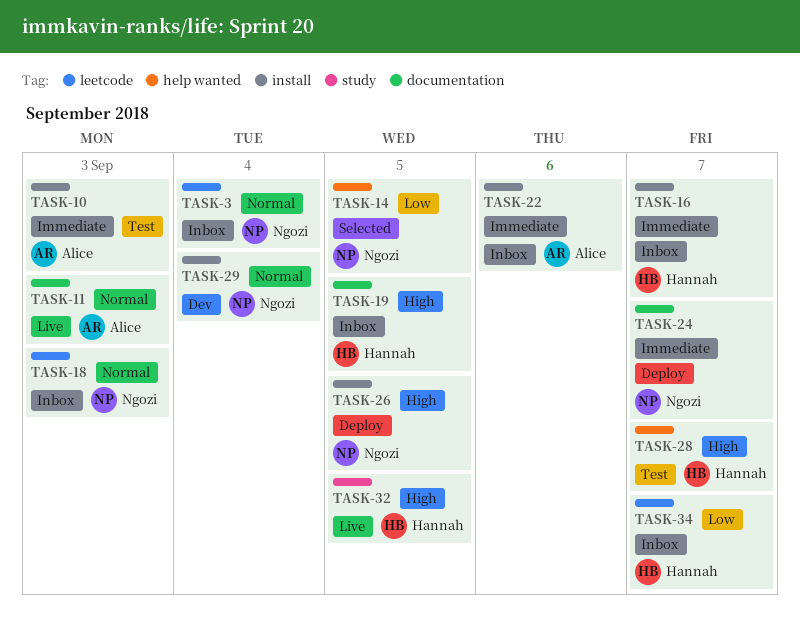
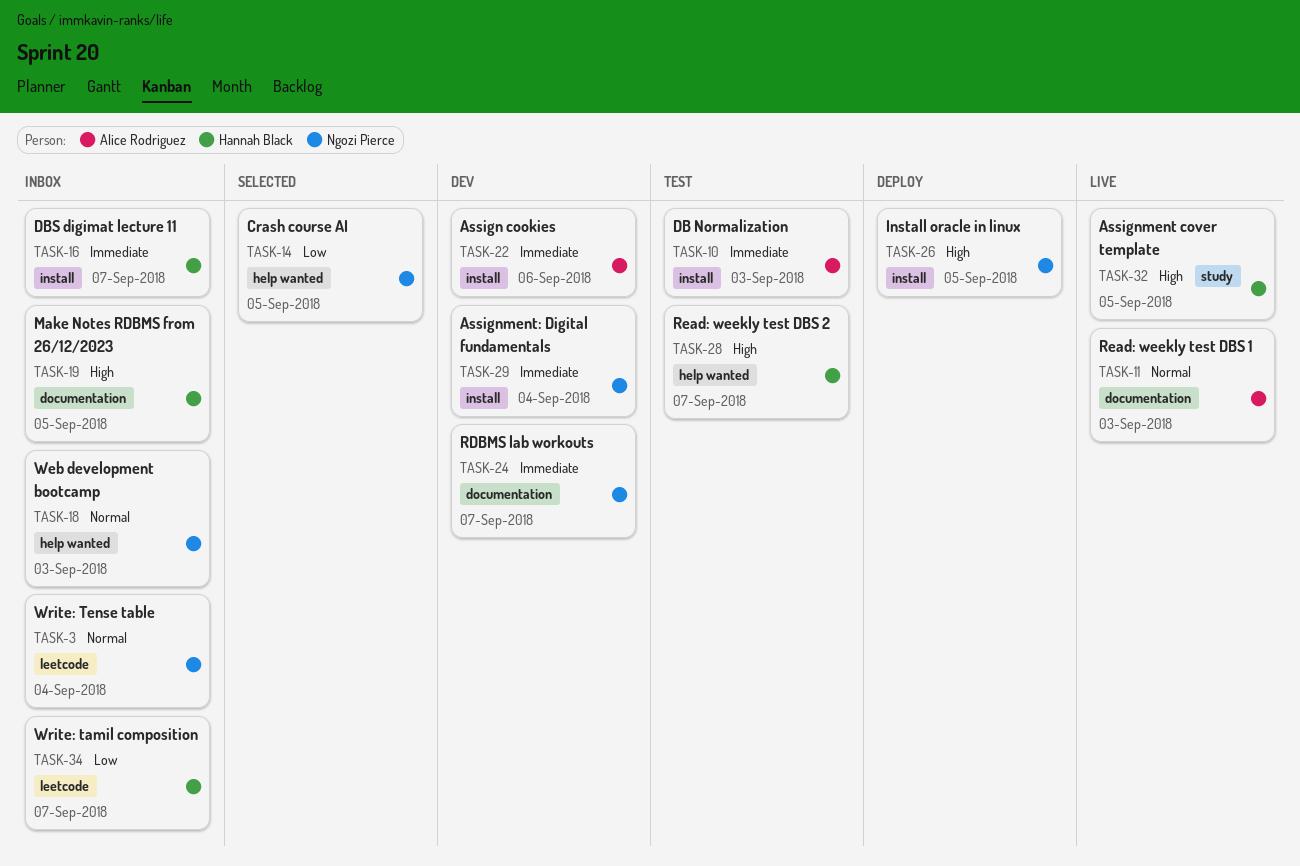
TASK-18, label: leetcode -> help wanted
TASK-22, status: Inbox -> Dev
TASK-24, status: Deploy -> Dev
TASK-29, priority: Normal -> Immediate

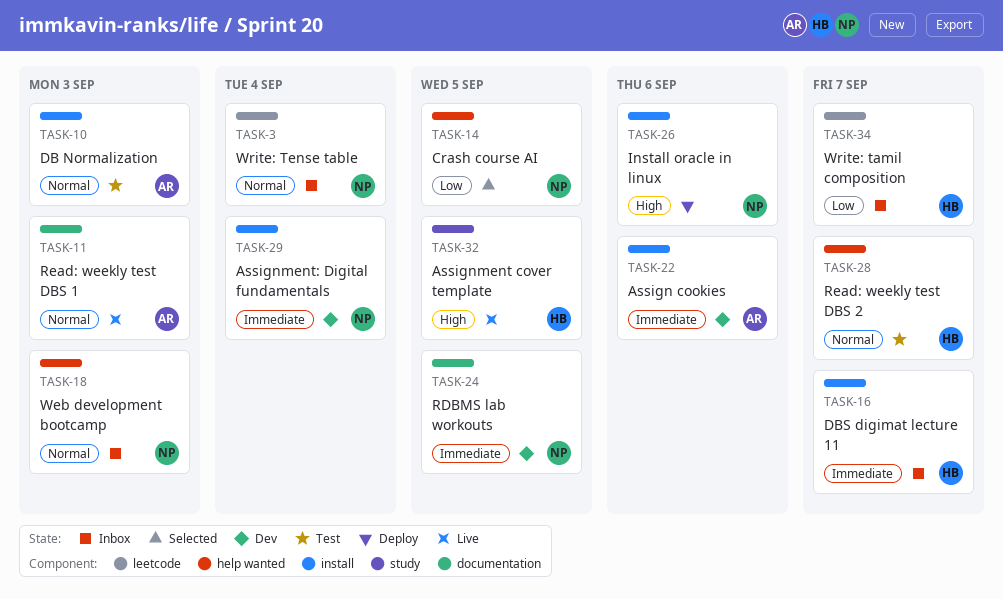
TASK-10, priority: Immediate -> Normal
TASK-19: present -> none
TASK-24, due: Sep 7 -> Sep 5
TASK-26, due: Sep 5 -> Sep 6
TASK-28, priority: High -> Normal

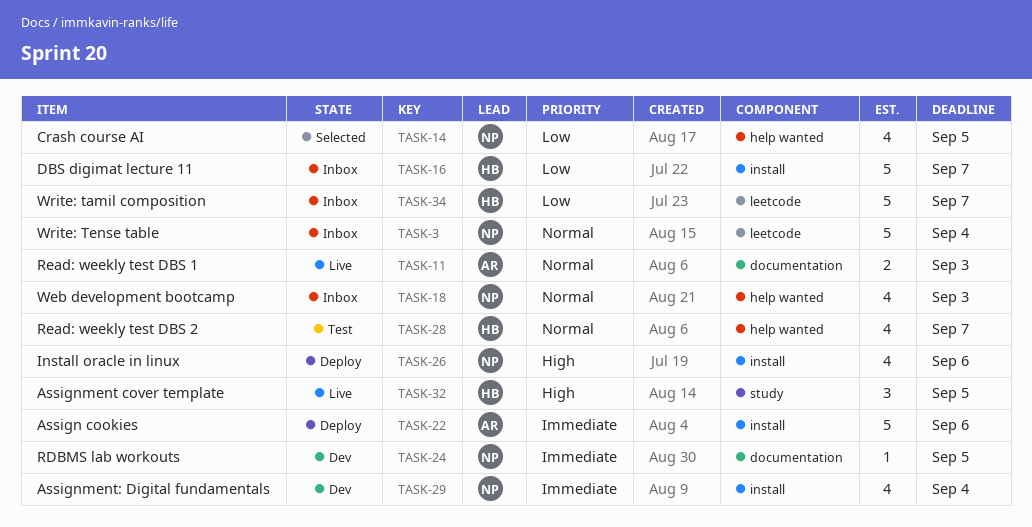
TASK-10: present -> none
TASK-16, priority: Immediate -> Low
TASK-22, status: Dev -> Deploy

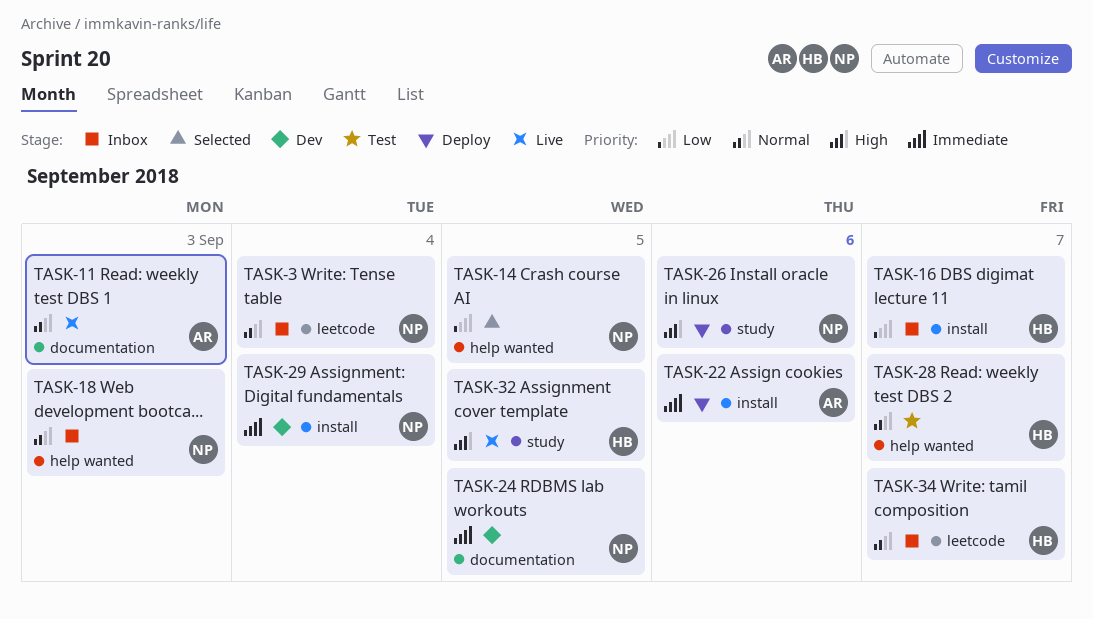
TASK-26, label: install -> study
TASK-34, priority: Low -> Normal

